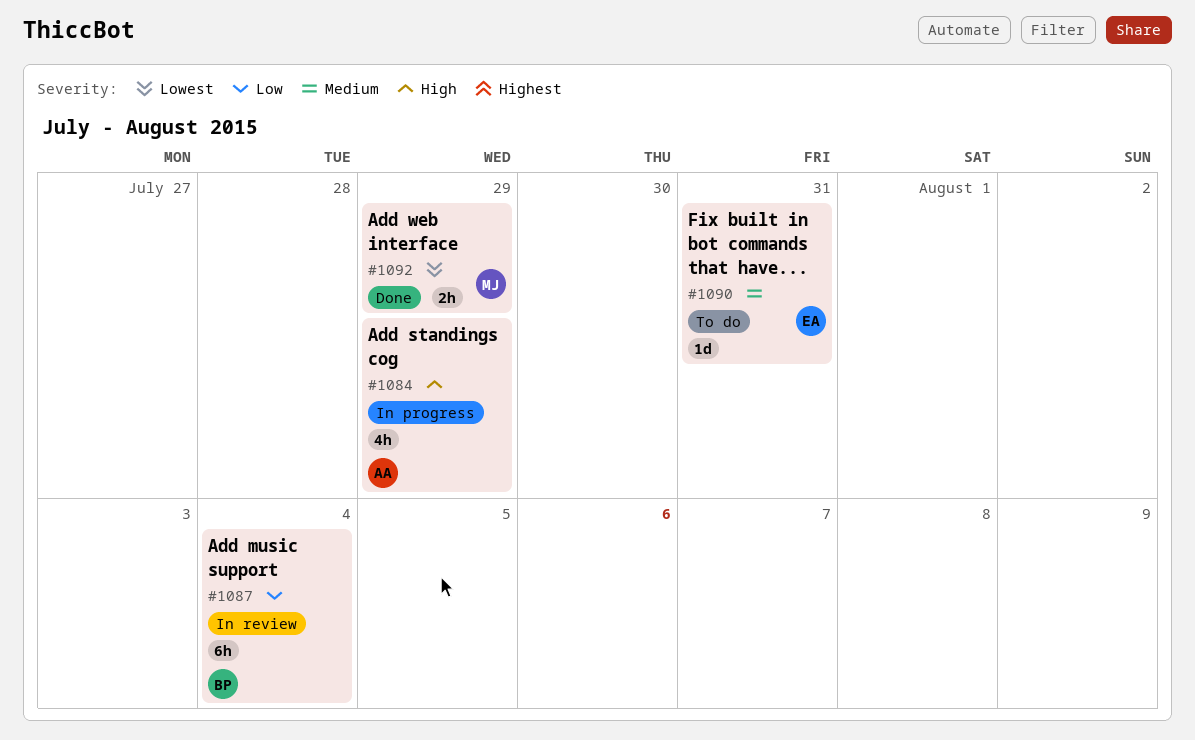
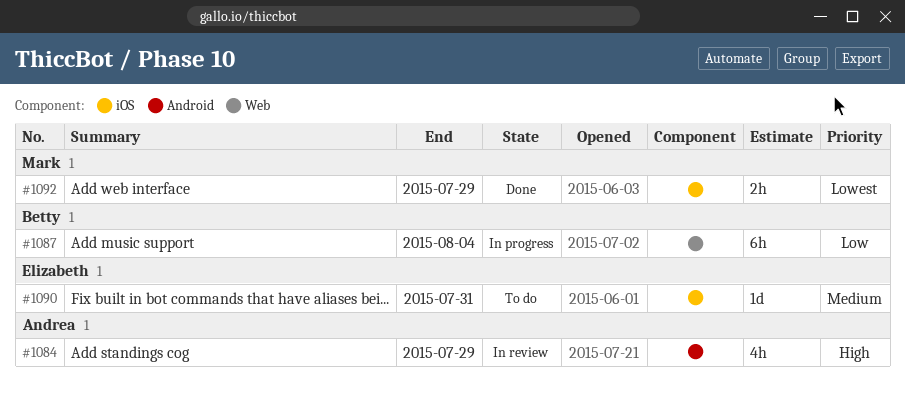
#1084, status: In progress -> In review
#1087, status: In review -> In progress

